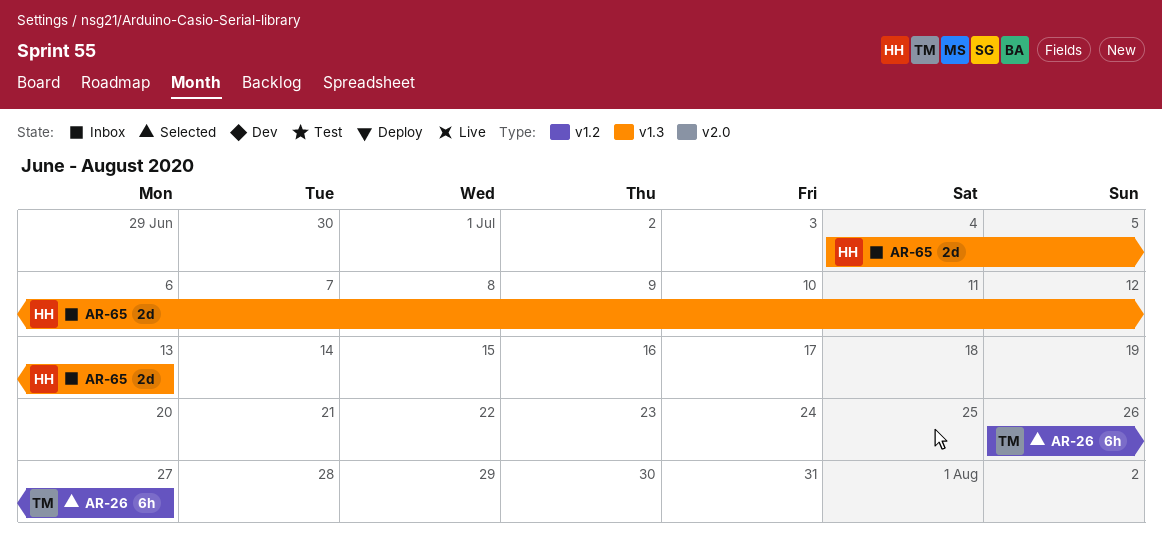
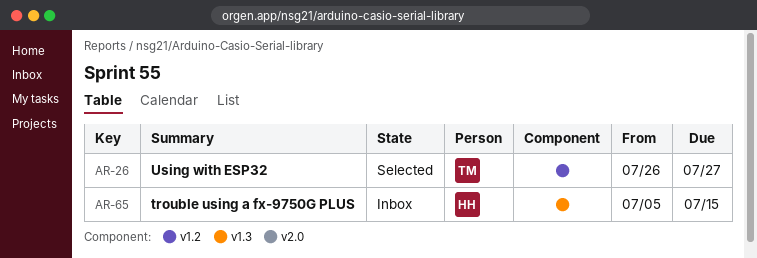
AR-65, start: Jul 4 -> Jul 5
AR-65, due: Jul 13 -> Jul 15

